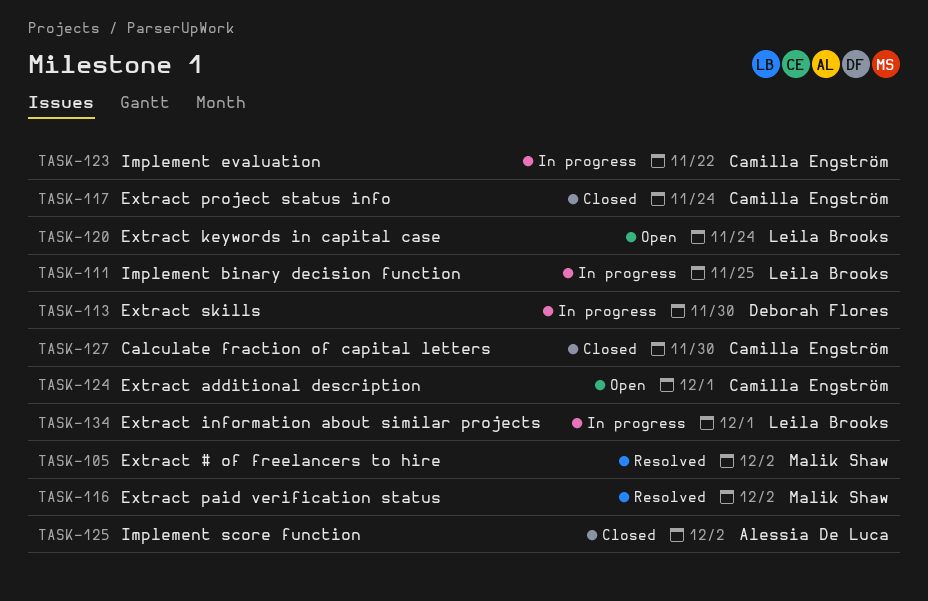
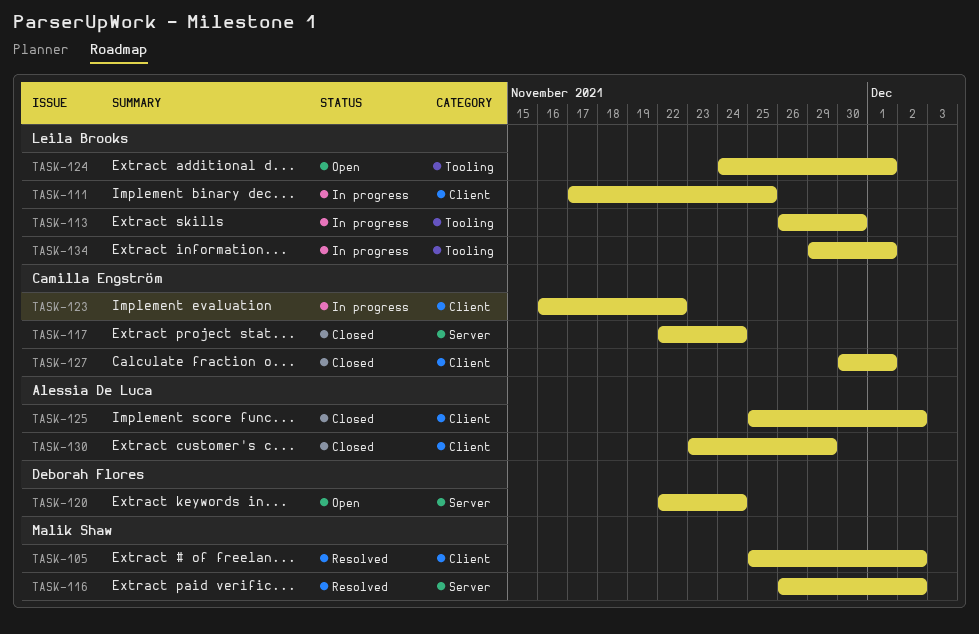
TASK-113, owner: Deborah Flores -> Leila Brooks
TASK-120, owner: Leila Brooks -> Deborah Flores
TASK-124, owner: Camilla Engström -> Leila Brooks
TASK-127, due: Nov 30 -> Dec 1
TASK-130: none -> present

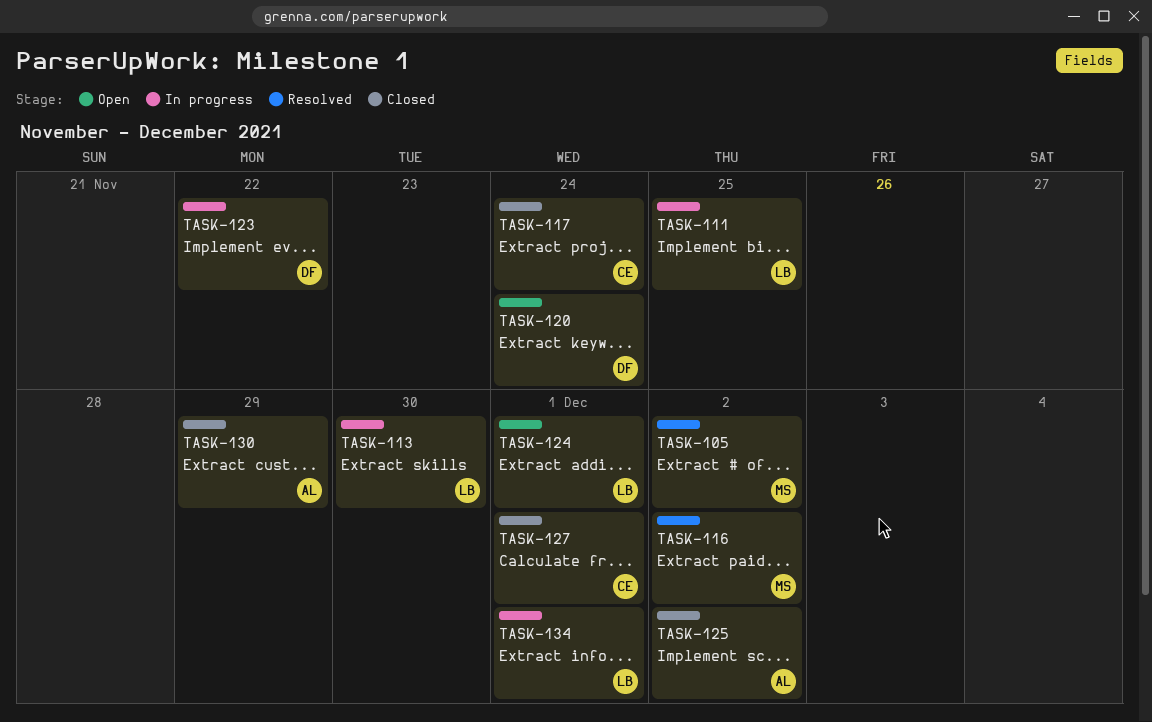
TASK-123, owner: Camilla Engström -> Deborah Flores

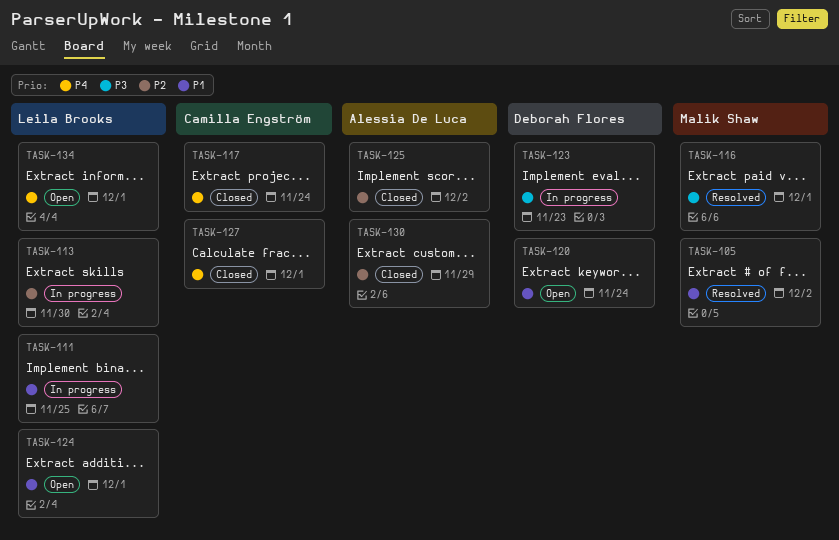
TASK-116, due: Dec 2 -> Dec 1
TASK-123, due: Nov 22 -> Nov 23
TASK-134, status: In progress -> Open

